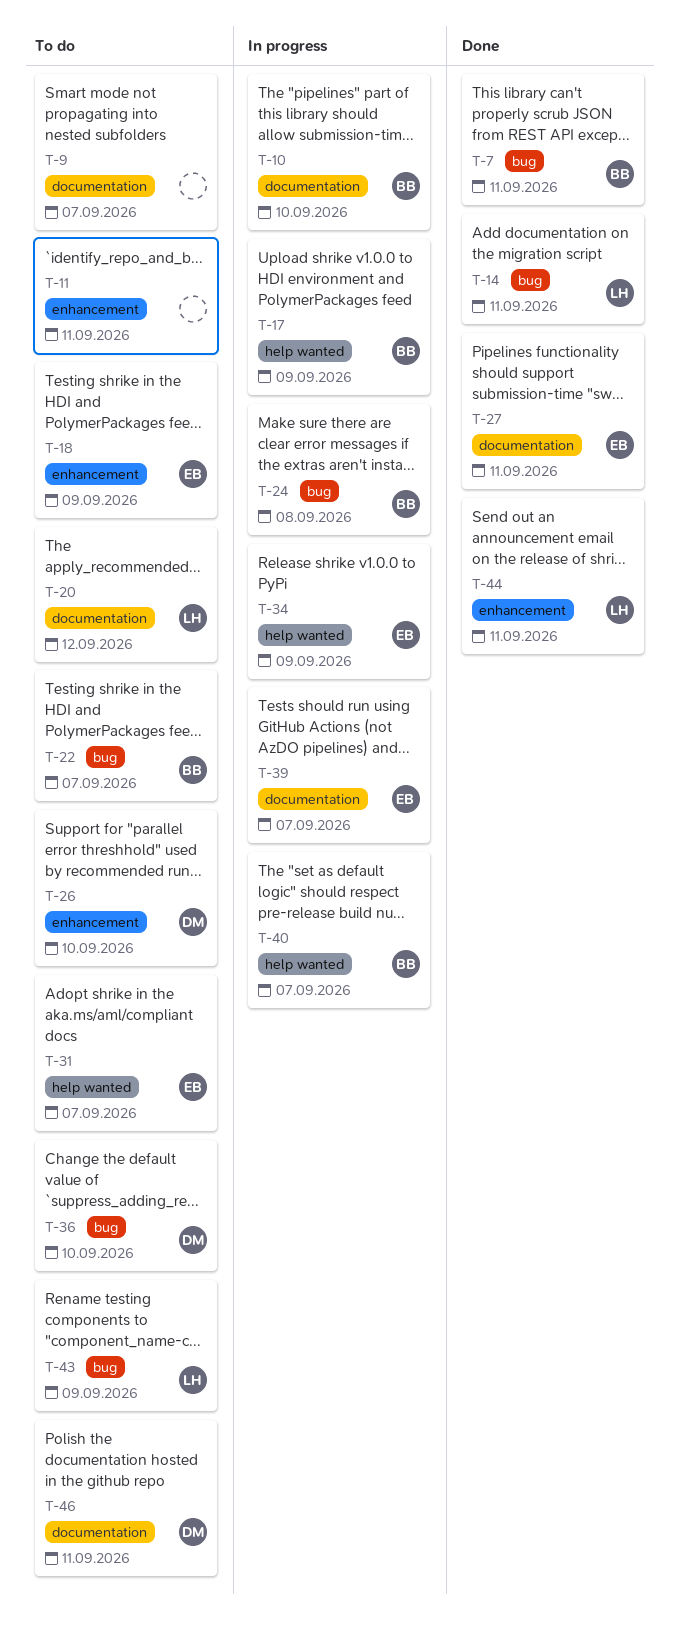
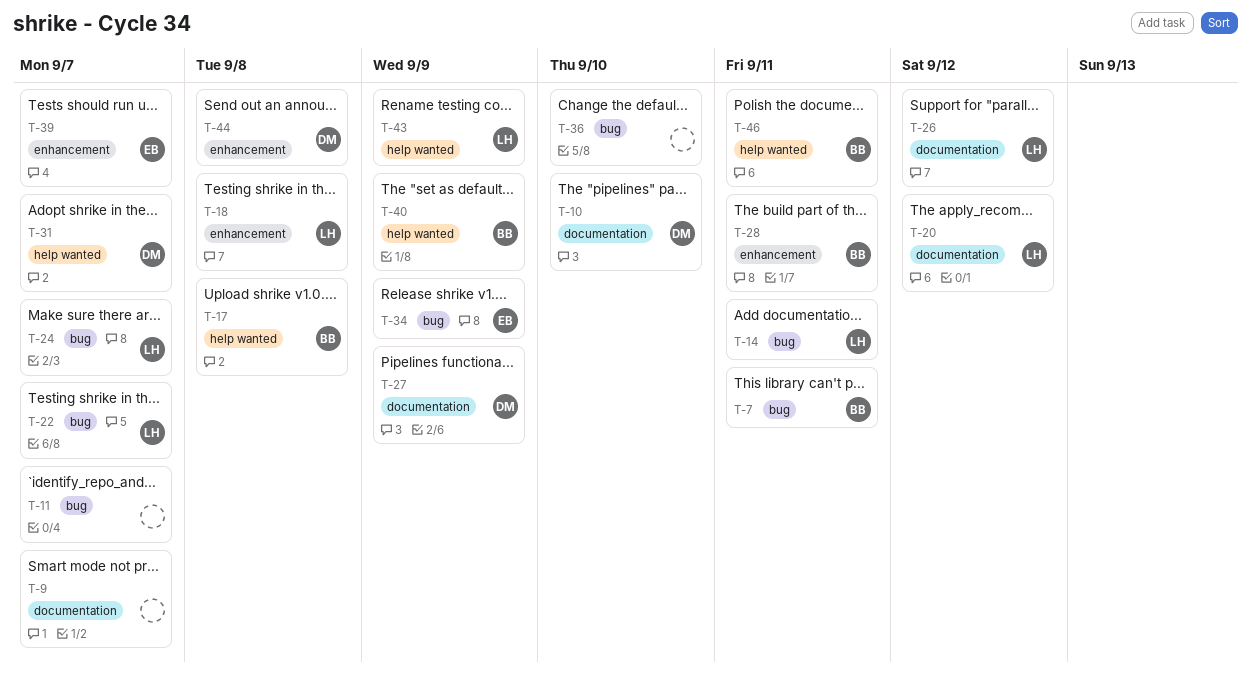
T-10, owner: BB -> DM
T-11, label: enhancement -> bug
T-11, due: Sep 11 -> Sep 7
T-17, due: Sep 9 -> Sep 8
T-18, owner: EB -> LH
T-18, due: Sep 9 -> Sep 8
T-22, owner: BB -> LH
T-24, owner: BB -> LH
T-24, due: Sep 8 -> Sep 7
T-26, owner: DM -> LH
T-26, label: enhancement -> documentation
T-26, due: Sep 10 -> Sep 12
T-27, owner: EB -> DM
T-27, due: Sep 11 -> Sep 9
T-28: none -> present
T-31, owner: EB -> DM
T-34, label: help wanted -> bug
T-36, owner: DM -> none
T-39, label: documentation -> enhancement
T-40, due: Sep 7 -> Sep 9
T-43, label: bug -> help wanted
T-44, owner: LH -> DM
T-44, due: Sep 11 -> Sep 8
T-46, owner: DM -> BB
T-46, label: documentation -> help wanted

